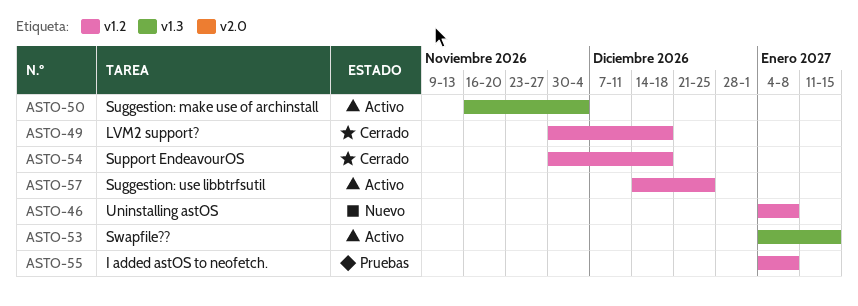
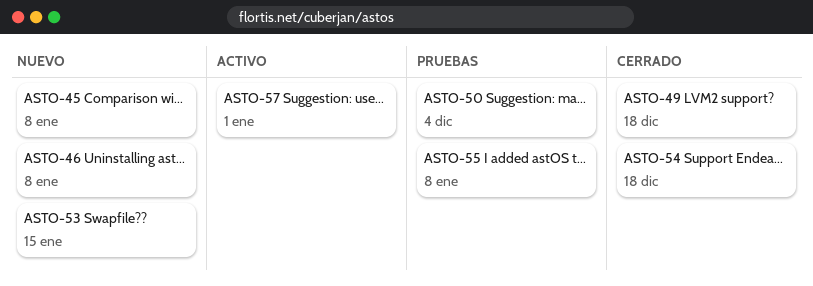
ASTO-45: none -> present
ASTO-50, status: Activo -> Pruebas
ASTO-53, status: Activo -> Nuevo
ASTO-57, due: Dec 25 -> Jan 1

